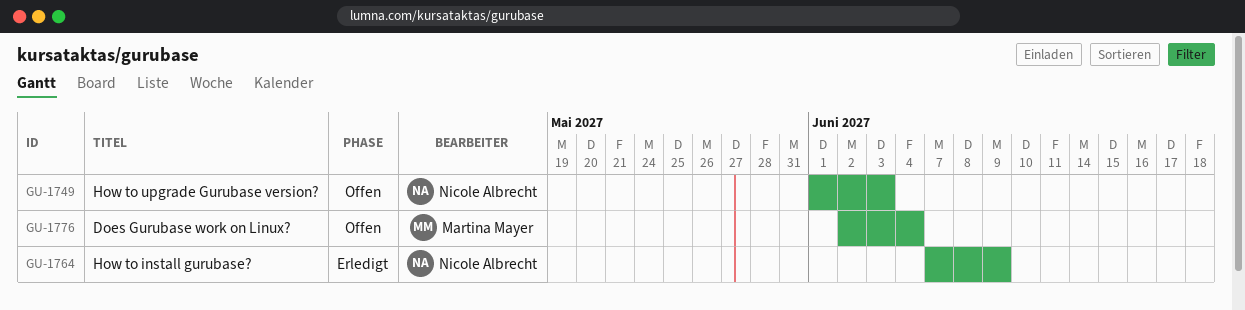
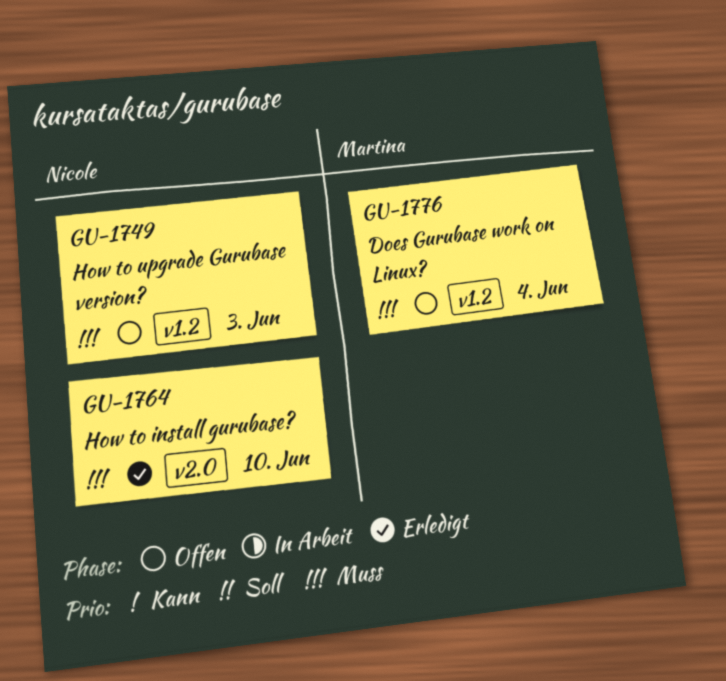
GU-1764, due: Jun 9 -> Jun 10

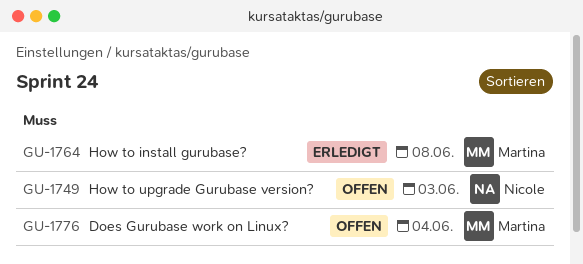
GU-1764, owner: Nicole -> Martina
GU-1764, due: Jun 10 -> Jun 8

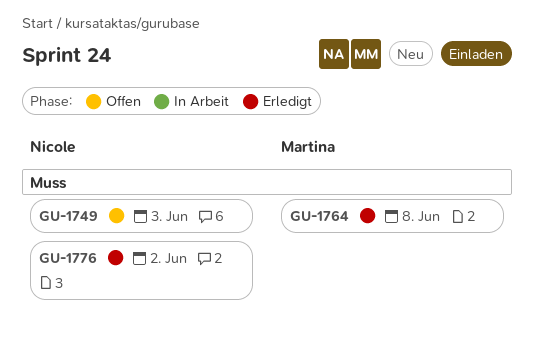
GU-1776, status: Offen -> Erledigt
GU-1776, owner: Martina -> Nicole
GU-1776, due: Jun 4 -> Jun 2

